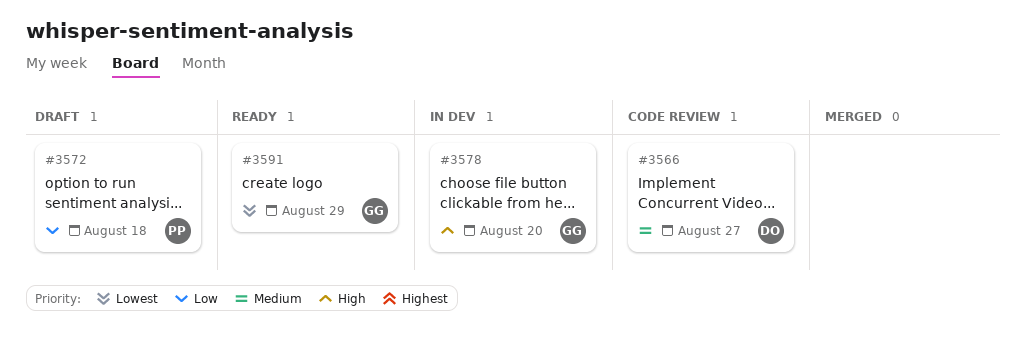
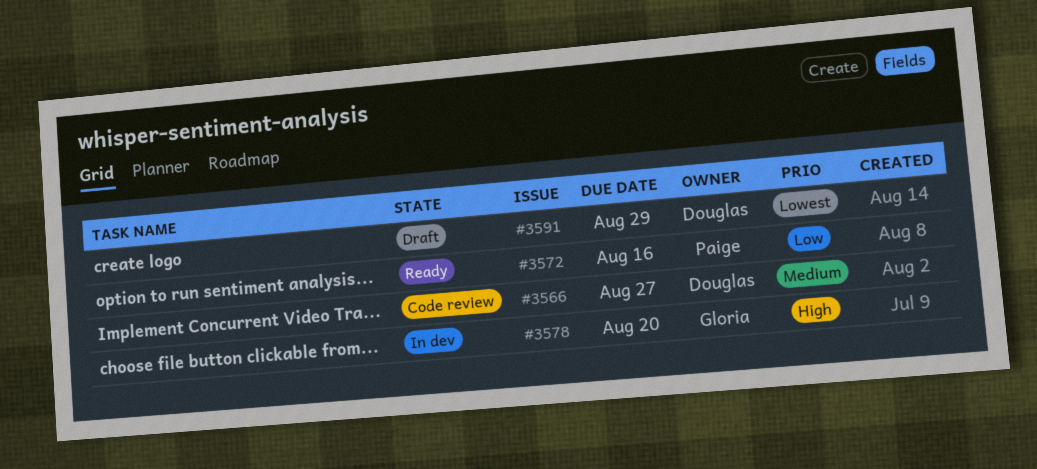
#3572, status: Draft -> Ready
#3572, due: Aug 18 -> Aug 16
#3591, status: Ready -> Draft
#3591, owner: Gloria -> Douglas

